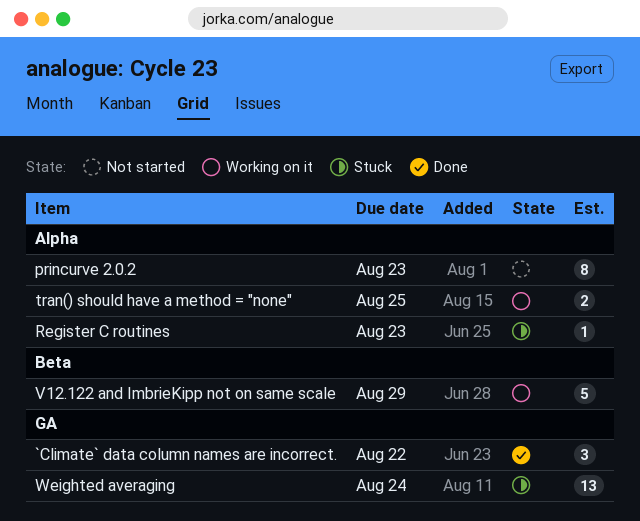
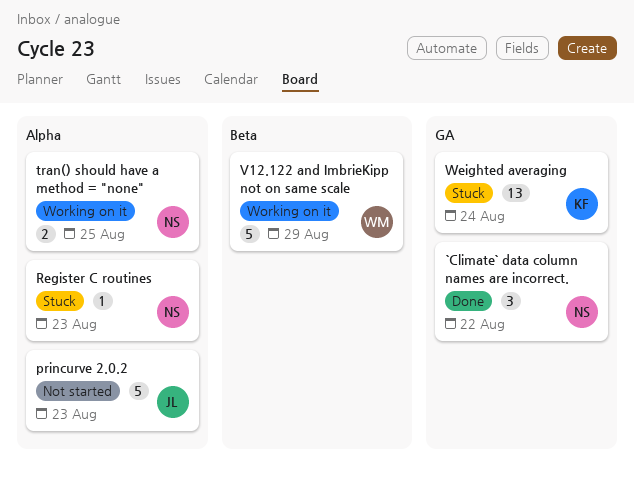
princurve 2.0.2, estimate: 8 -> 5

